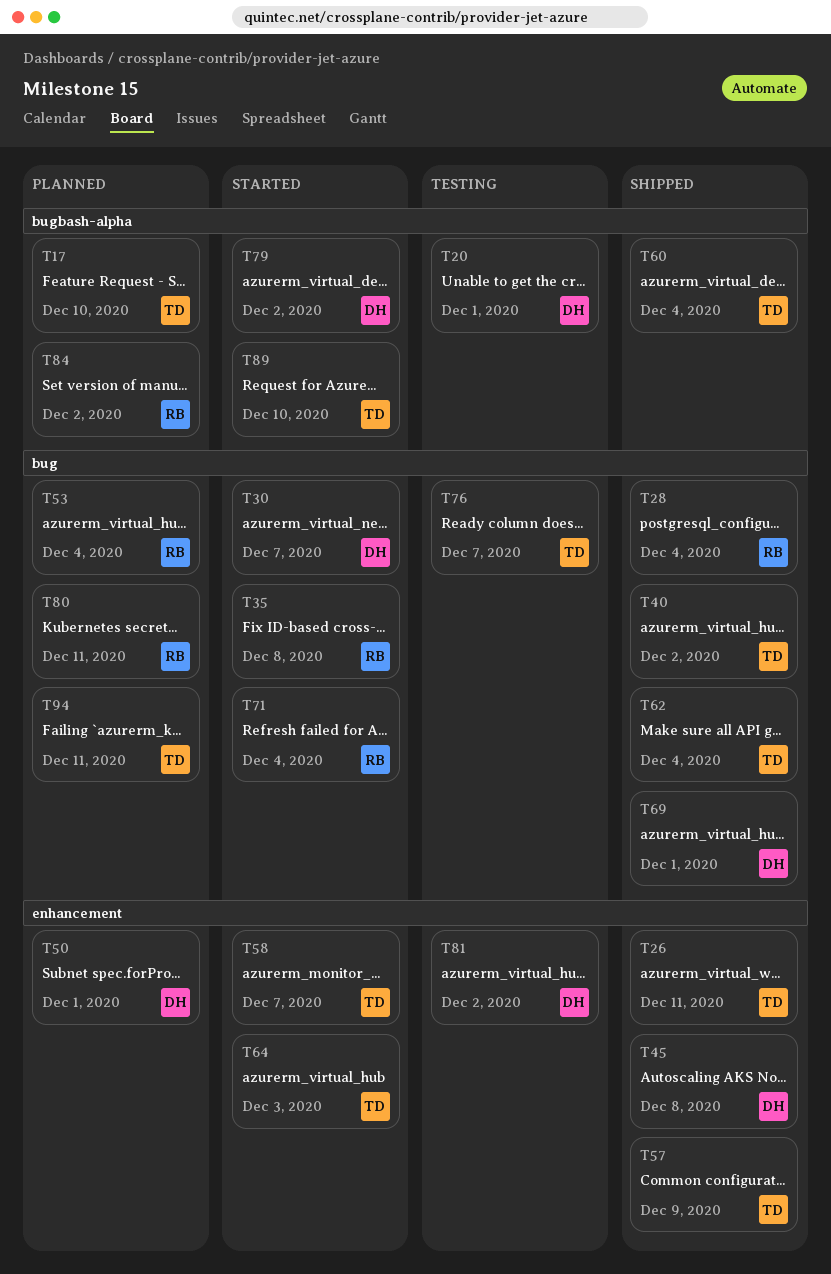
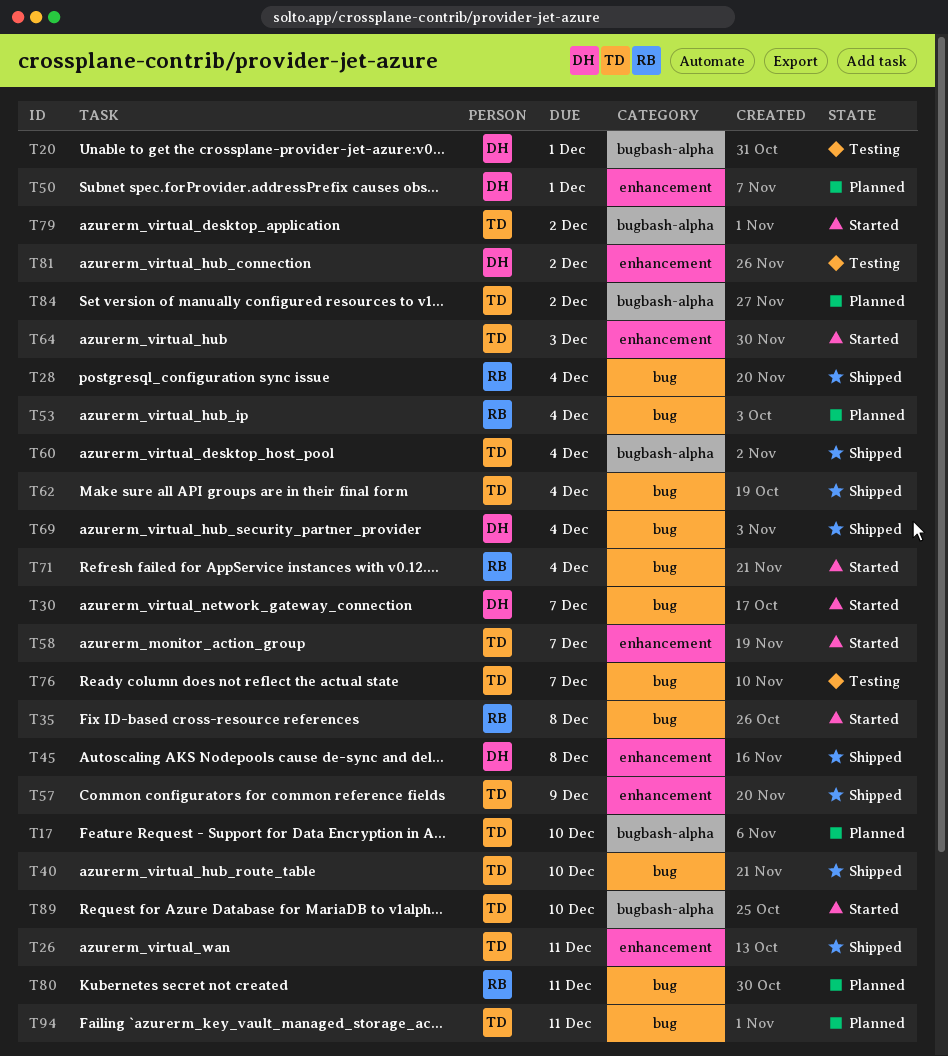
T40, due: Dec 2 -> Dec 10
T69, due: Dec 1 -> Dec 4
T79, owner: DH -> TD
T84, owner: RB -> TD

